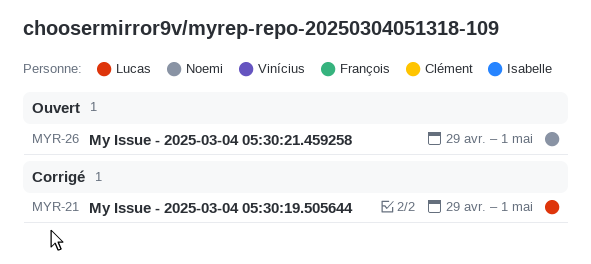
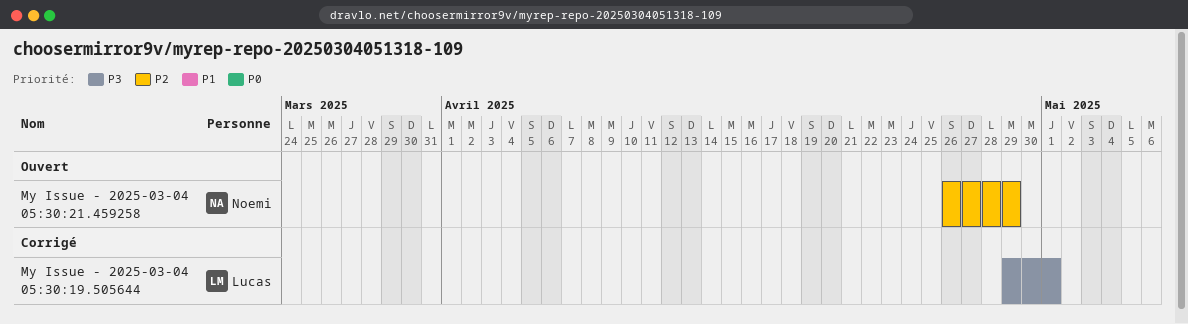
My Issue - 2025-03-04 05:30:21.459258, start: Apr 29 -> Apr 26
My Issue - 2025-03-04 05:30:21.459258, due: May 1 -> Apr 29

